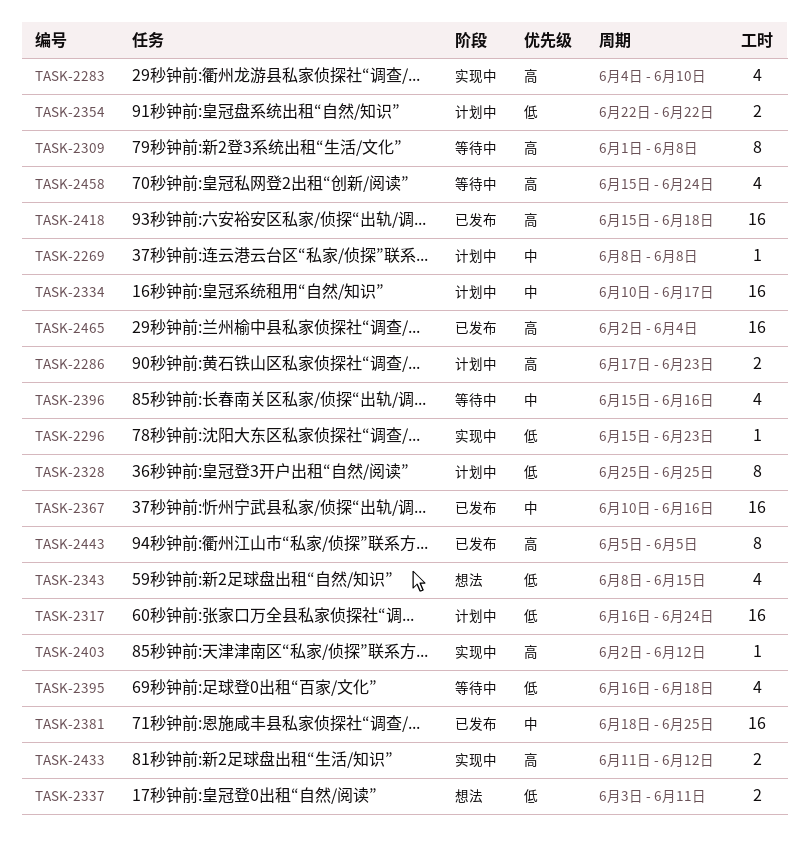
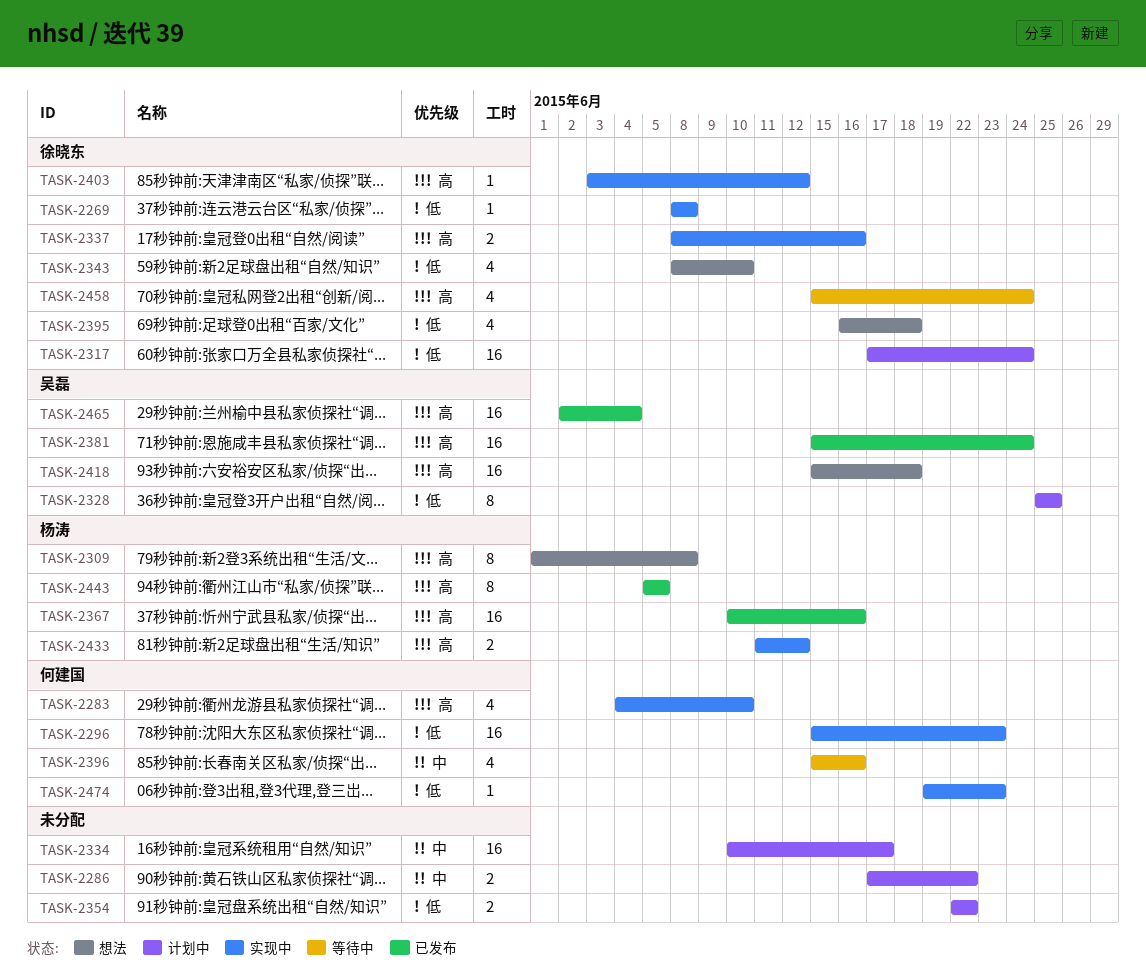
TASK-2269, status: 计划中 -> 实现中
TASK-2269, priority: 中 -> 低
TASK-2286, priority: 高 -> 中
TASK-2286, due: Jun 23 -> Jun 22
TASK-2296, estimate: 1 -> 16
TASK-2309, status: 等待中 -> 想法
TASK-2317, start: Jun 16 -> Jun 17
TASK-2337, status: 想法 -> 实现中
TASK-2337, priority: 低 -> 高
TASK-2337, start: Jun 3 -> Jun 8
TASK-2337, due: Jun 11 -> Jun 16
TASK-2343, due: Jun 15 -> Jun 10
TASK-2367, priority: 中 -> 高
TASK-2381, priority: 中 -> 高
TASK-2381, start: Jun 18 -> Jun 15
TASK-2381, due: Jun 25 -> Jun 24
TASK-2395, status: 等待中 -> 想法
TASK-2403, start: Jun 2 -> Jun 3
TASK-2418, status: 已发布 -> 想法
TASK-2474: none -> present

